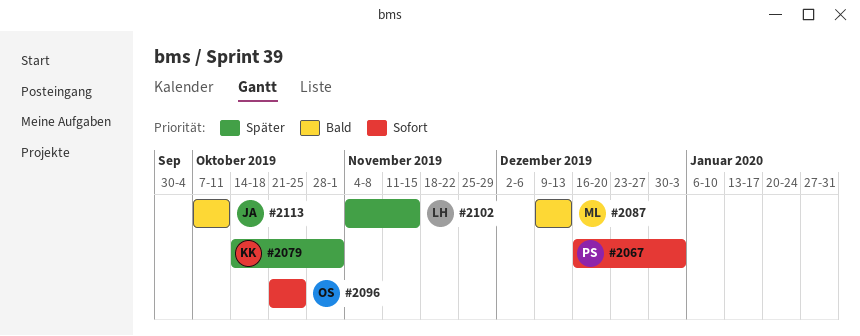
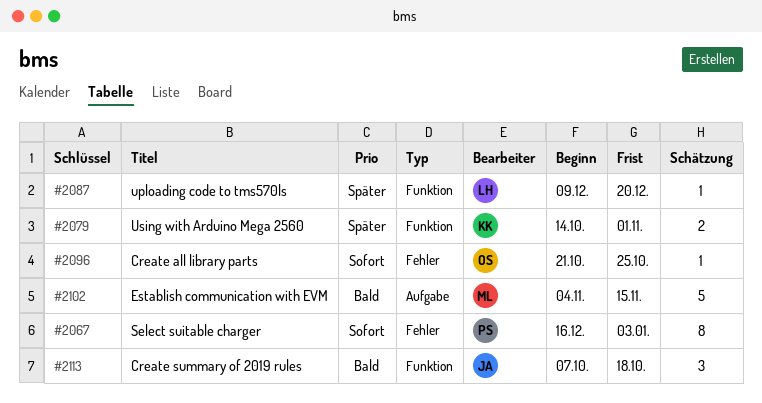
#2087, owner: ML -> LH
#2087, priority: Bald -> Später
#2087, due: Dec 13 -> Dec 20
#2102, owner: LH -> ML
#2102, priority: Später -> Bald
#2113, due: Oct 11 -> Oct 18

